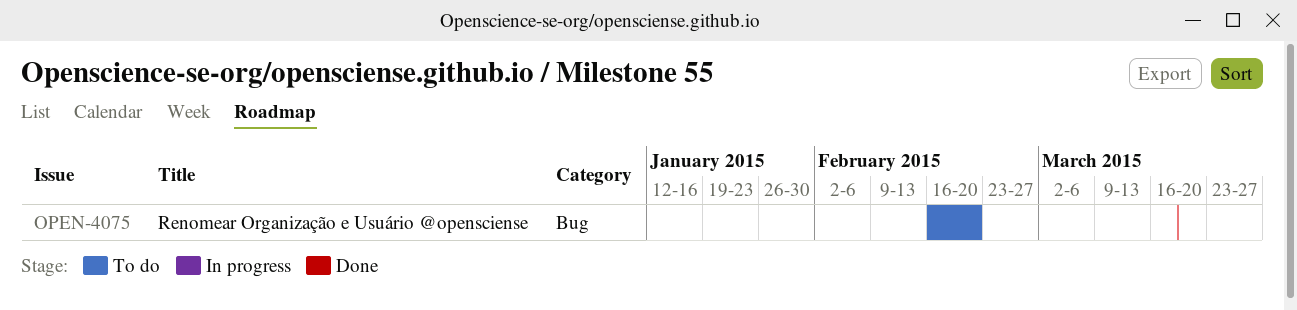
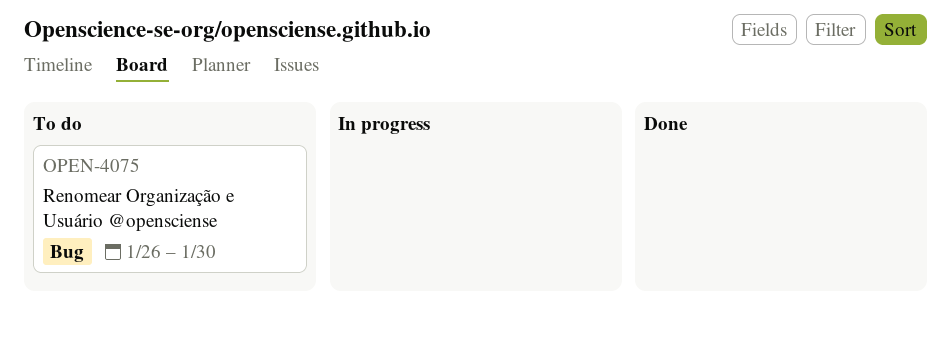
OPEN-4075, start: Feb 16 -> Jan 26
OPEN-4075, due: Feb 20 -> Jan 30

